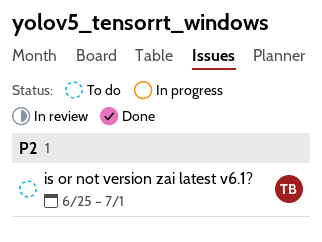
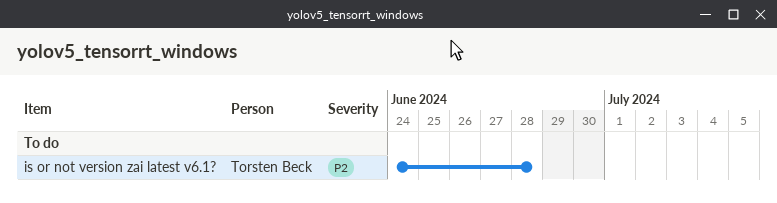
is or not version zai latest v6.1?, start: Jun 25 -> Jun 24
is or not version zai latest v6.1?, due: Jul 1 -> Jun 28

